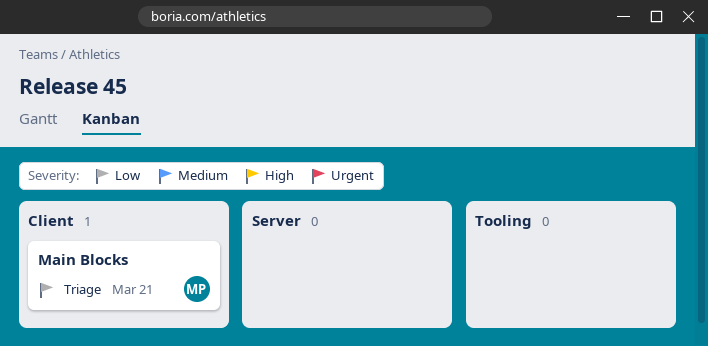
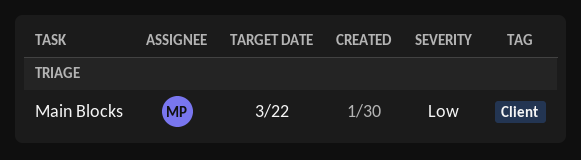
Main Blocks, due: Mar 21 -> Mar 22

